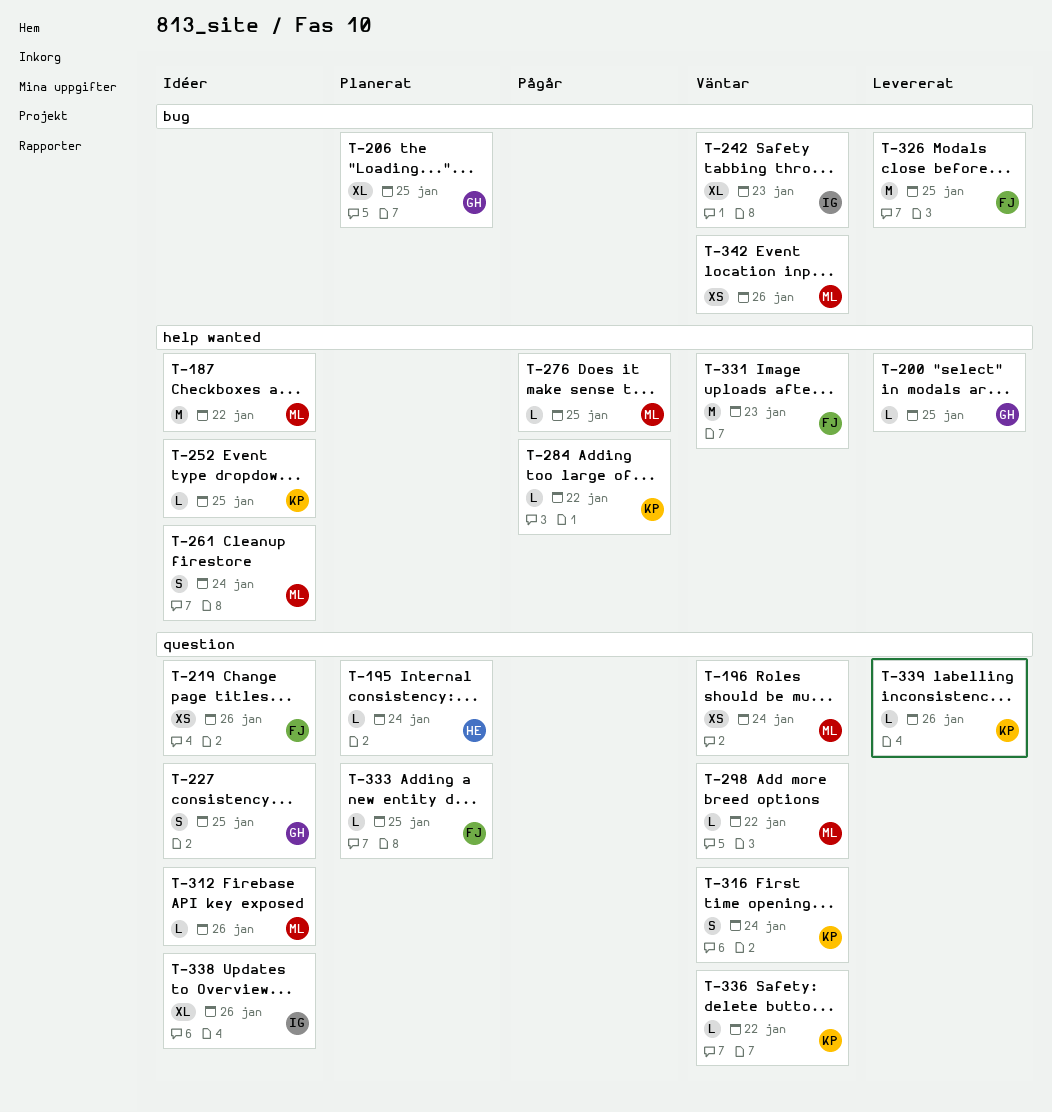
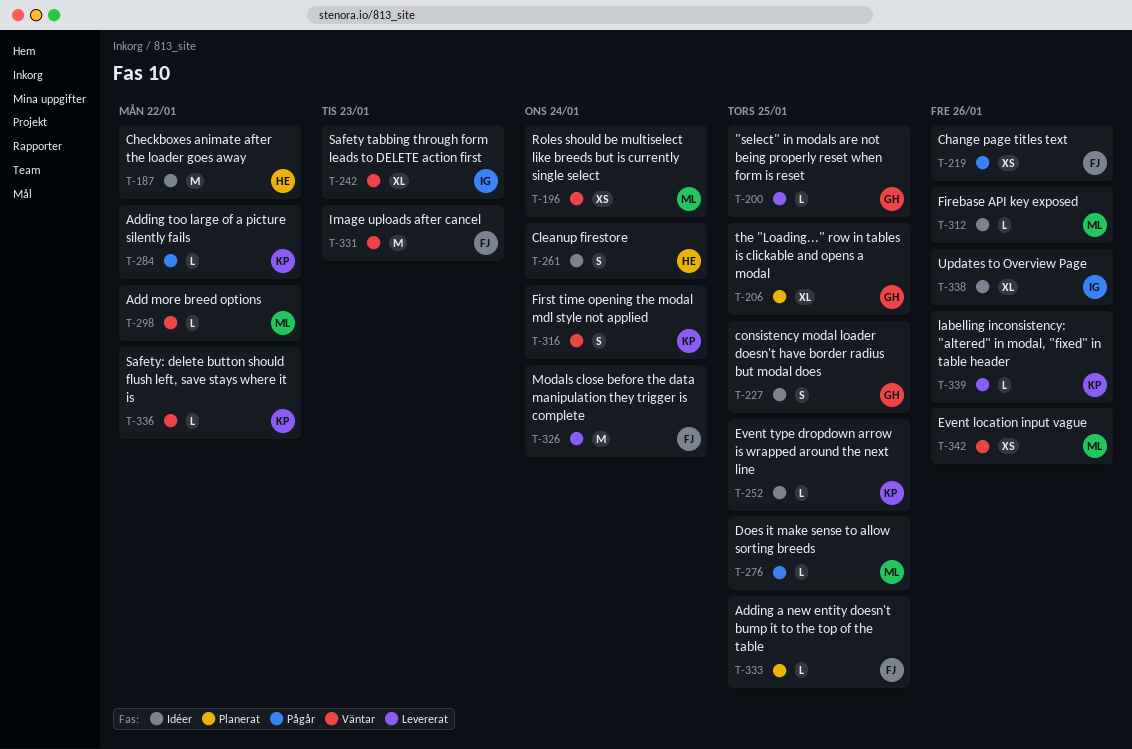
T-187, owner: ML -> HE
T-195: present -> none
T-219, status: Idéer -> Pågår
T-261, owner: ML -> HE
T-326, due: Jan 25 -> Jan 24

